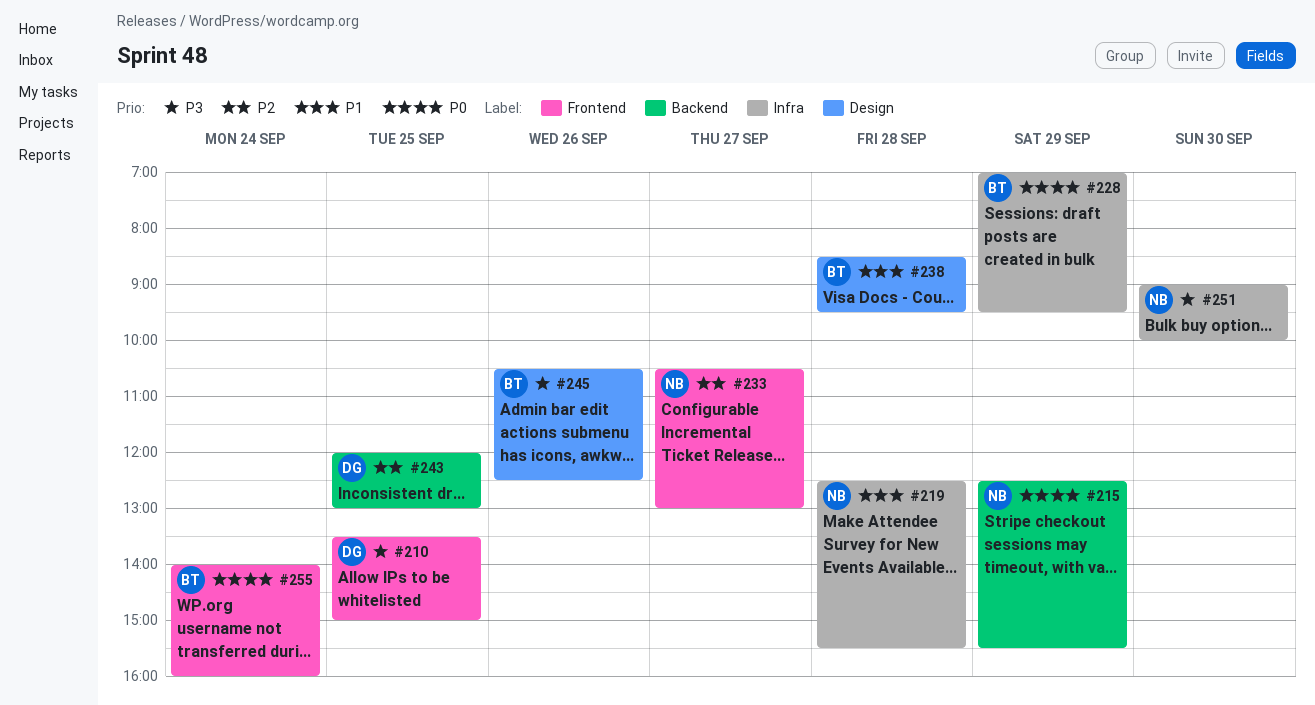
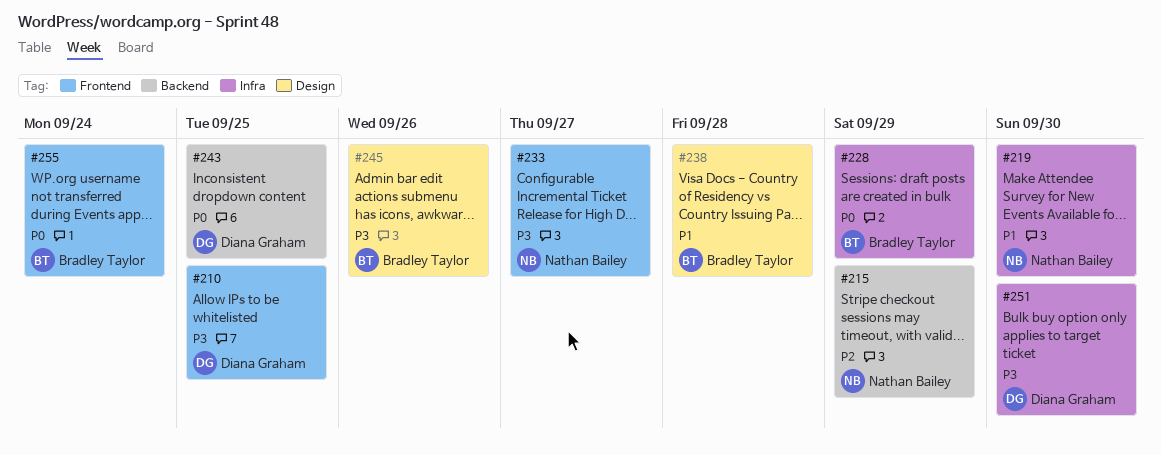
#215, priority: P0 -> P2
#219, day: Sep 28 -> Sep 30
#233, priority: P2 -> P3
#243, priority: P2 -> P0
#251, owner: Nathan Bailey -> Diana Graham

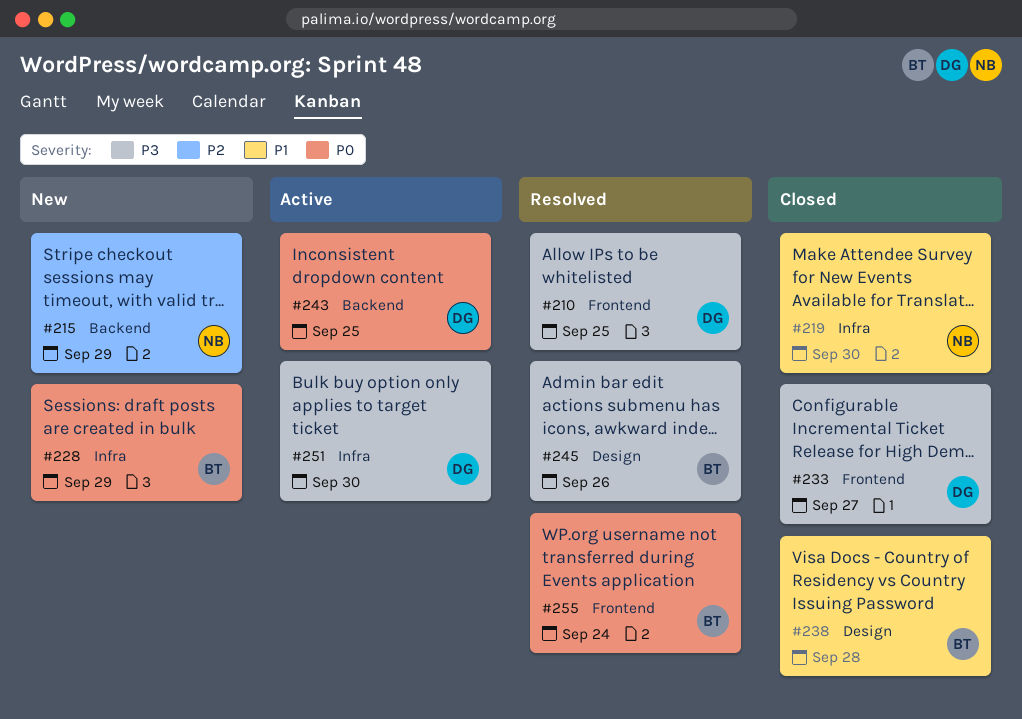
#233, owner: Nathan Bailey -> Diana Graham

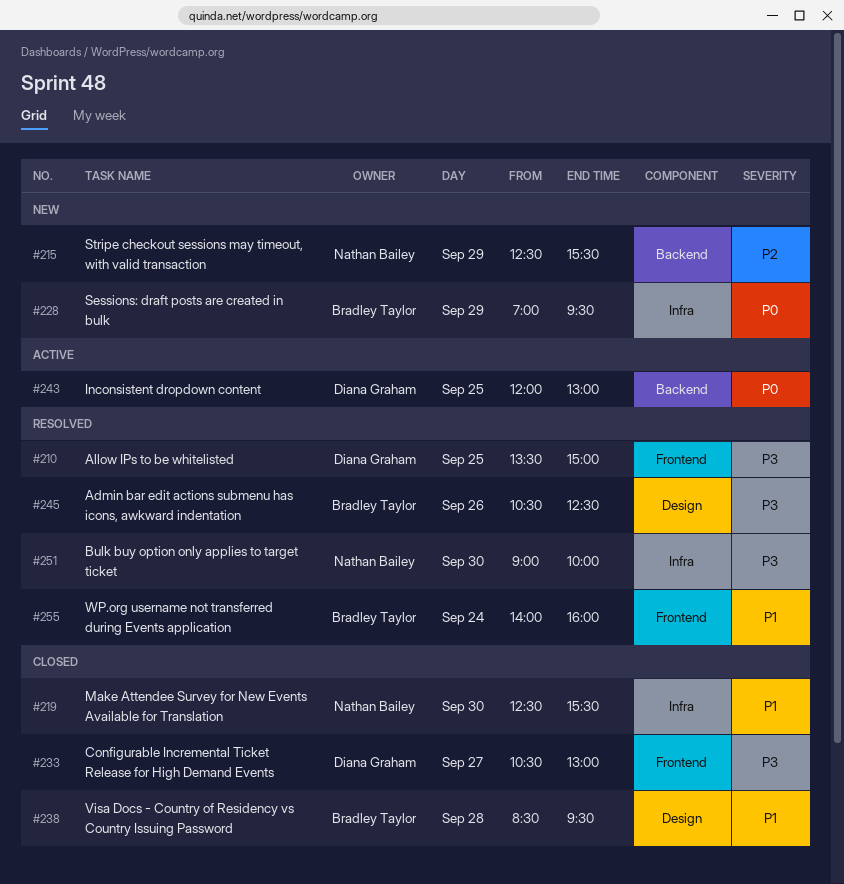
#251, status: Active -> Resolved
#251, owner: Diana Graham -> Nathan Bailey
#255, priority: P0 -> P1

